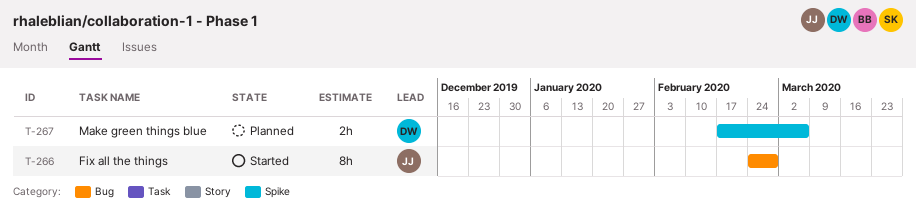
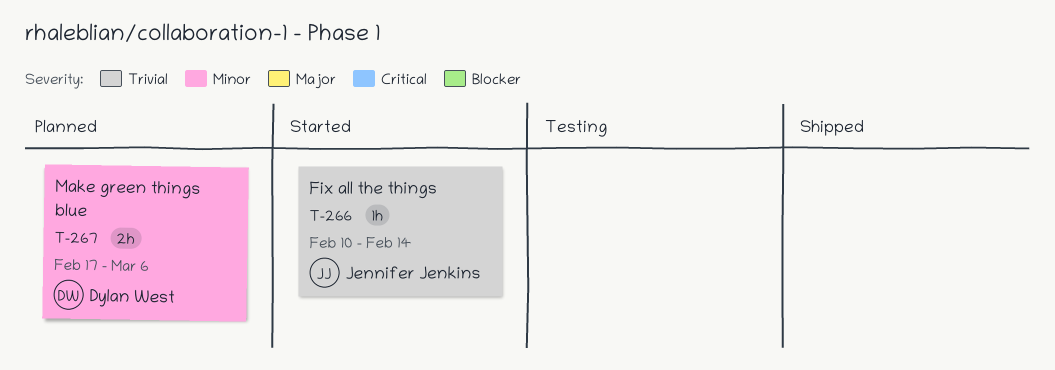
T-266, estimate: 8h -> 1h
T-266, start: Feb 24 -> Feb 10
T-266, due: Feb 28 -> Feb 14

